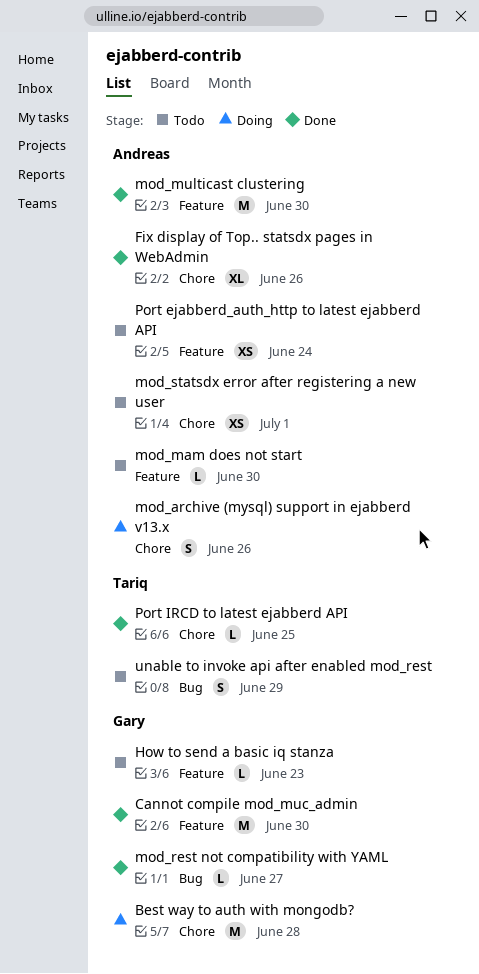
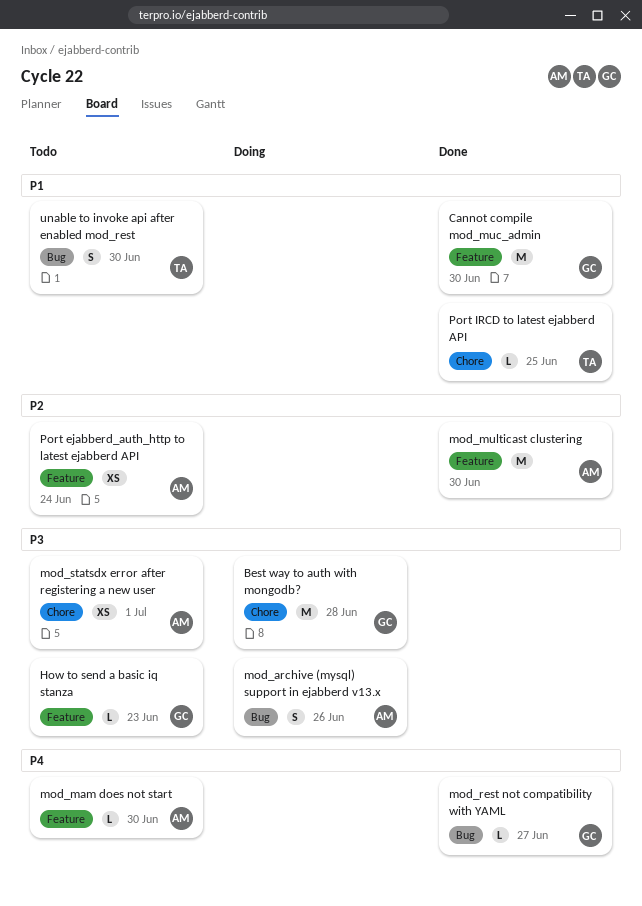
Fix display of Top.. statsdx pages in WebAdmin: present -> none
mod_archive (mysql) support in ejabberd v13.x, label: Chore -> Bug
unable to invoke api after enabled mod_rest, due: Jun 29 -> Jun 30

